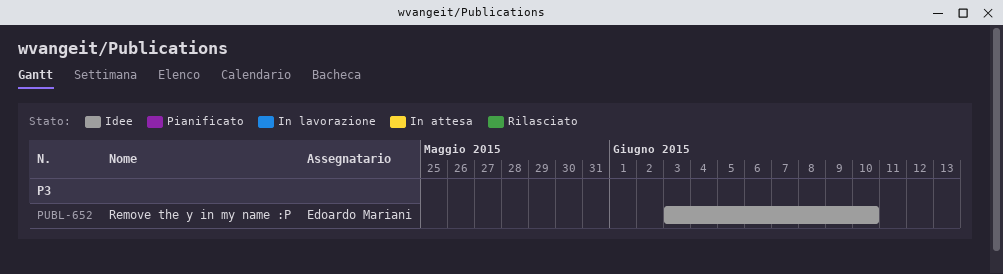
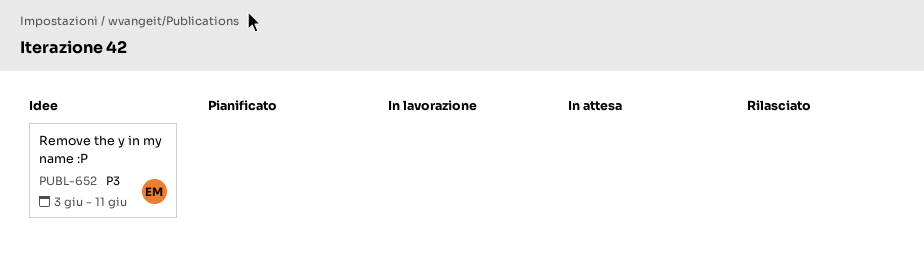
PUBL-652, due: Jun 10 -> Jun 11

